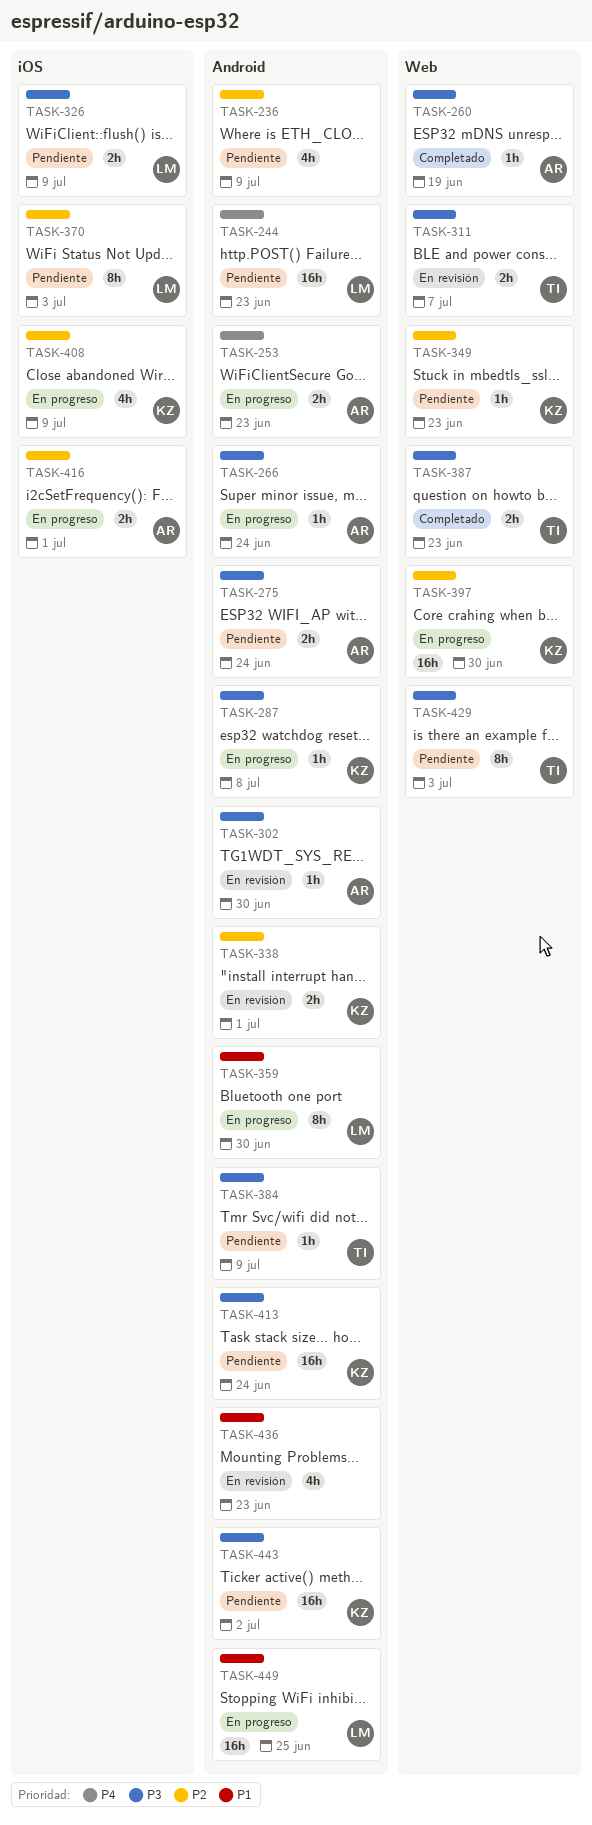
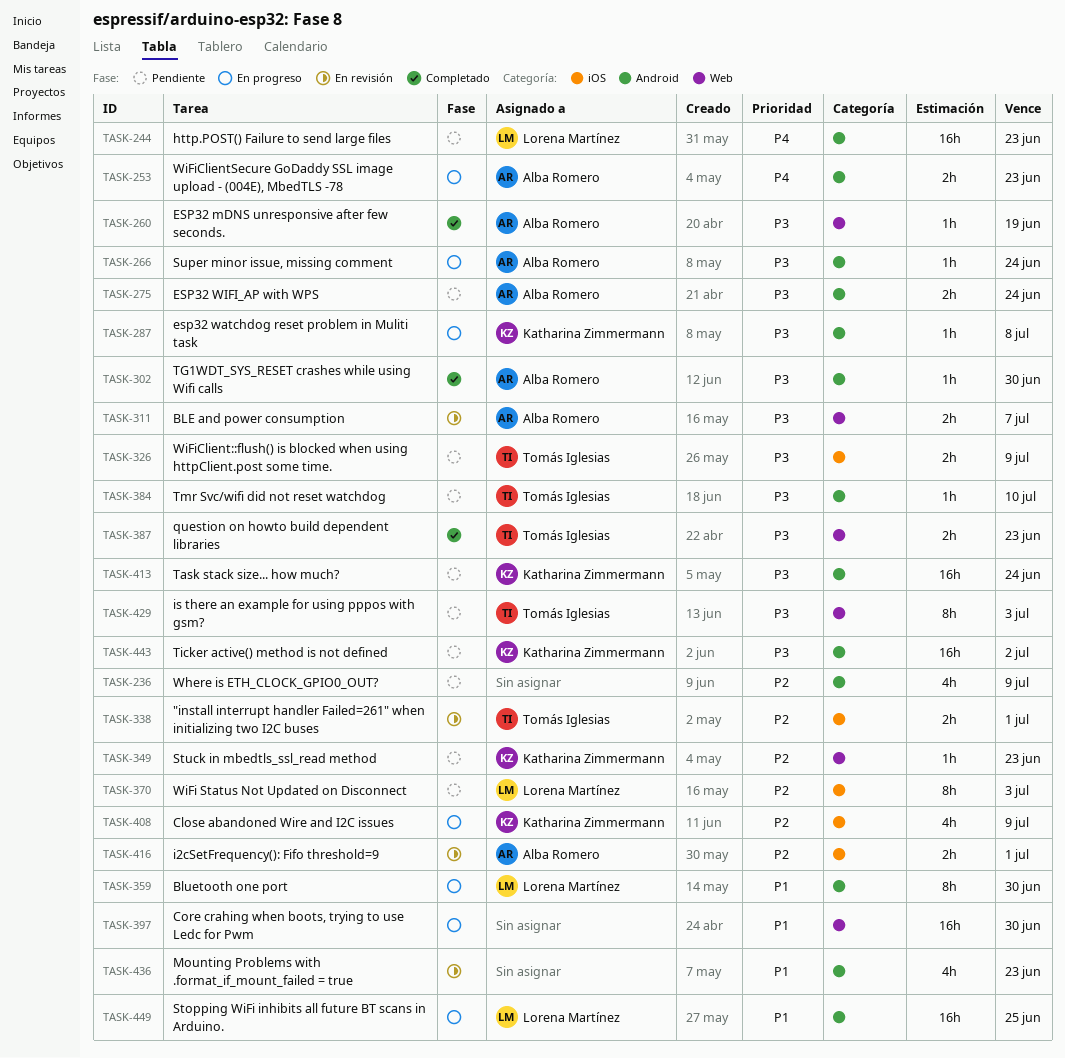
TASK-302, status: En revisión -> Completado
TASK-311, owner: Tomás Iglesias -> Alba Romero
TASK-326, owner: Lorena Martínez -> Tomás Iglesias
TASK-338, owner: Katharina Zimmermann -> Tomás Iglesias
TASK-338, label: Android -> iOS
TASK-384, due: Jul 9 -> Jul 10
TASK-397, owner: Katharina Zimmermann -> none
TASK-397, priority: P2 -> P1
TASK-416, status: En progreso -> En revisión

